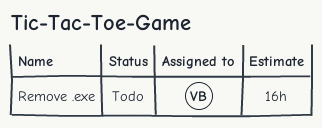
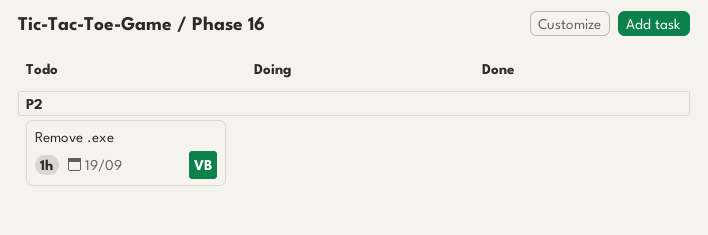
Remove .exe, estimate: 16h -> 1h

